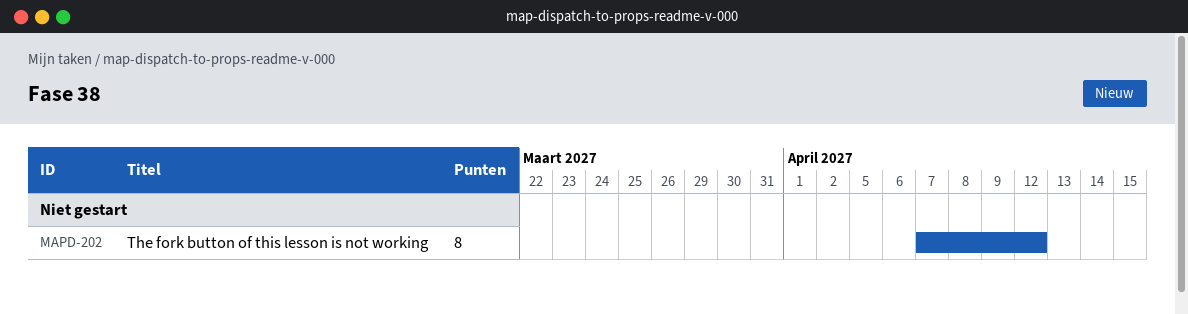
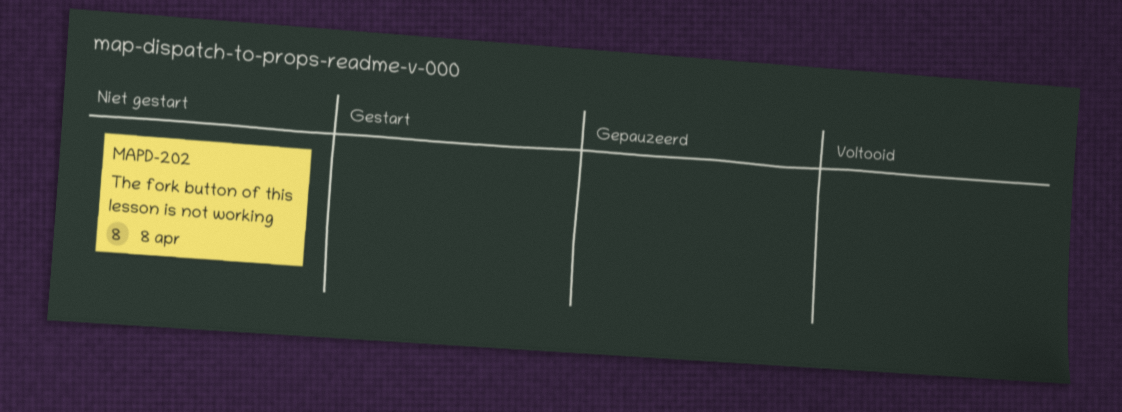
MAPD-202, due: Apr 12 -> Apr 8

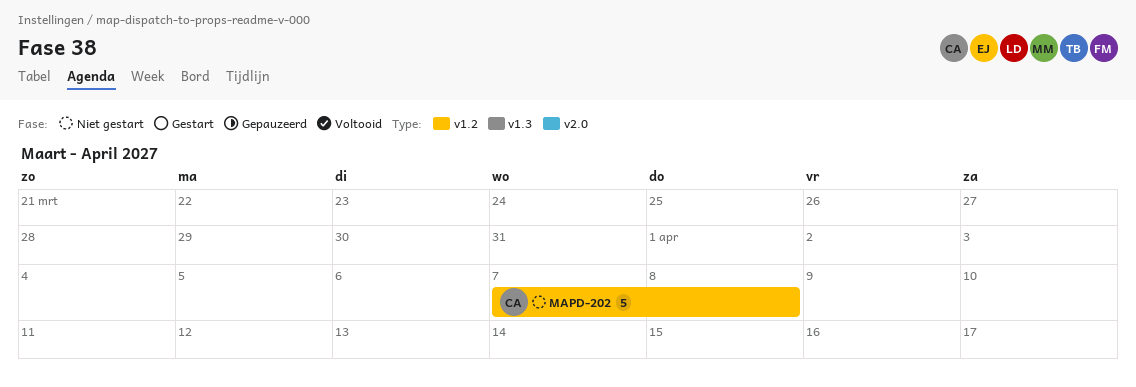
MAPD-202, estimate: 8 -> 5

